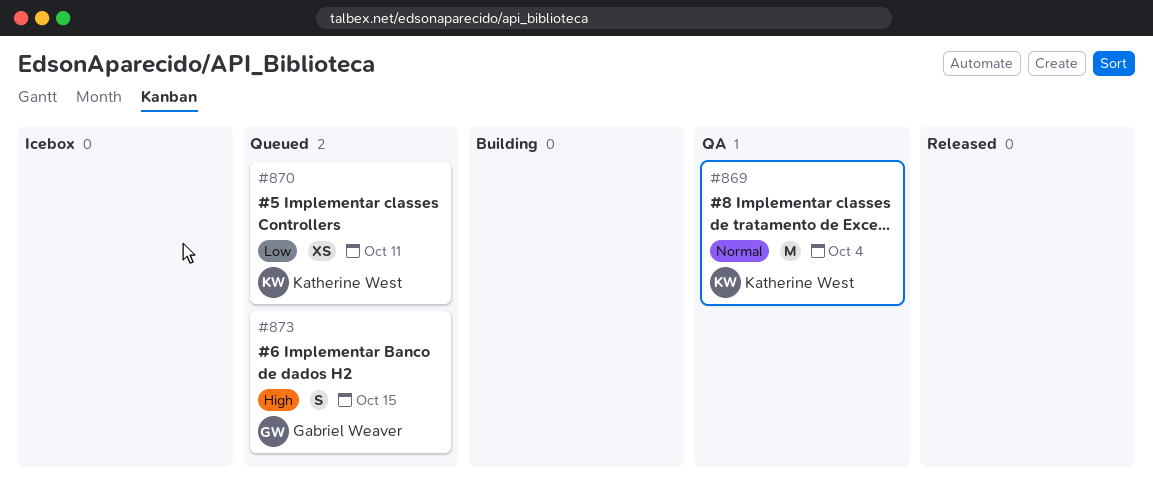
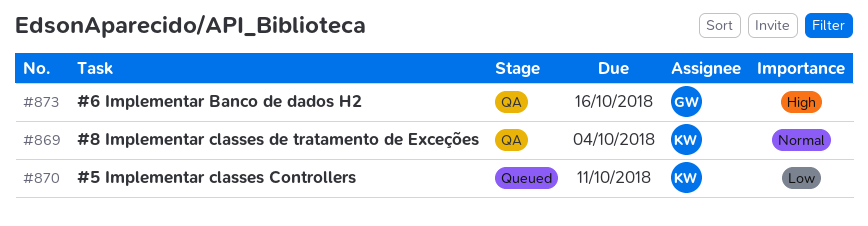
#873, status: Queued -> QA
#873, due: Oct 15 -> Oct 16

